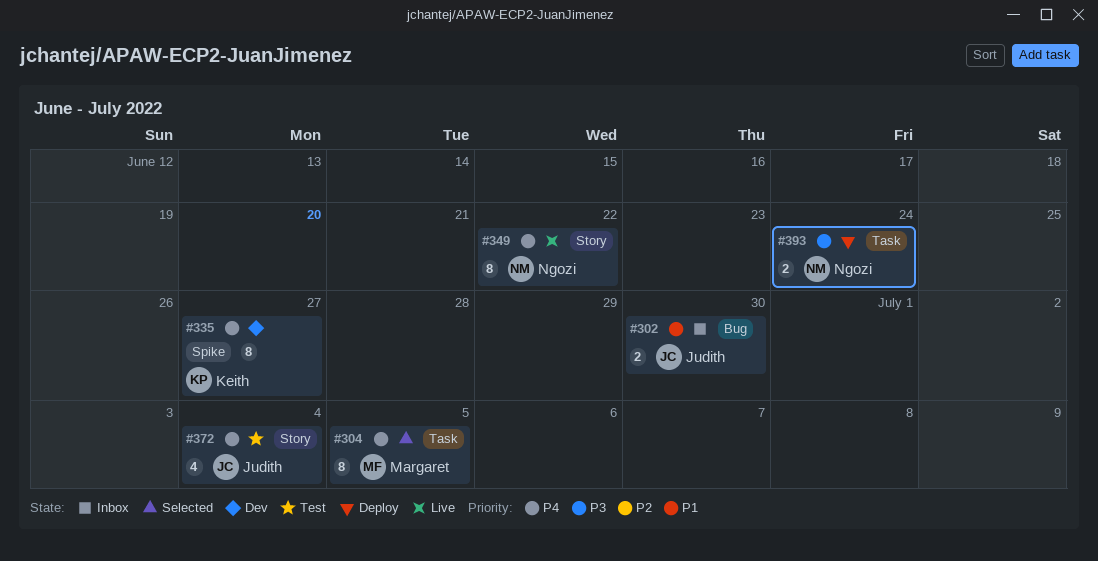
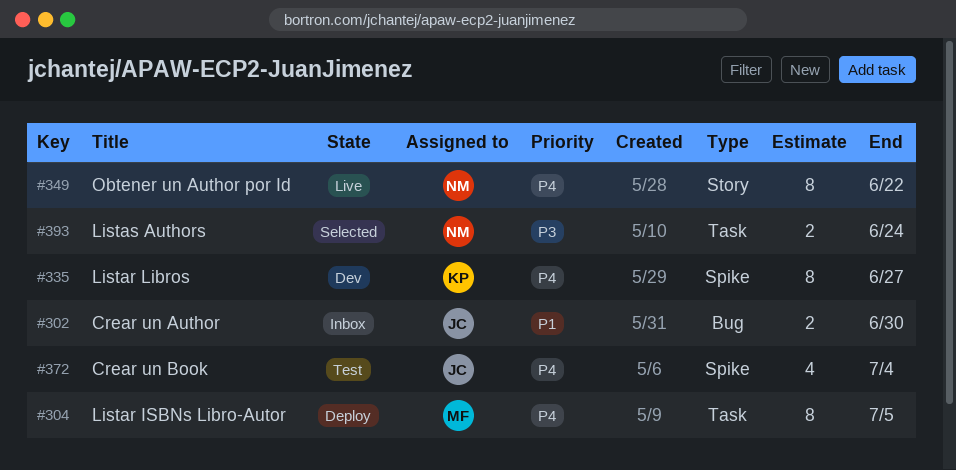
#304, status: Selected -> Deploy
#372, label: Story -> Spike
#393, status: Deploy -> Selected

